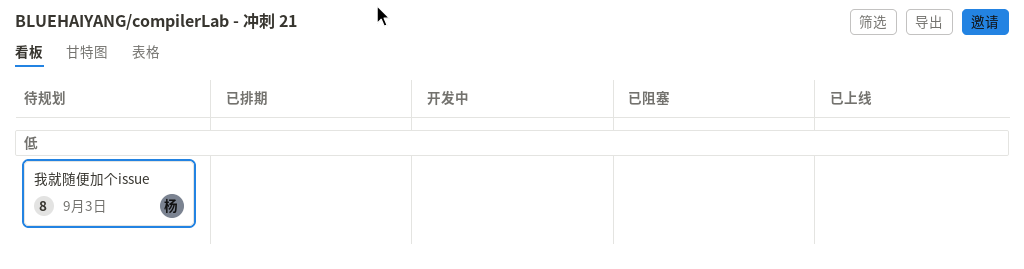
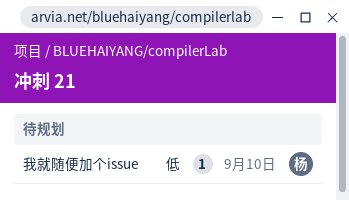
我就随便加个issue, estimate: 8 -> 1
我就随便加个issue, due: Sep 3 -> Sep 10

